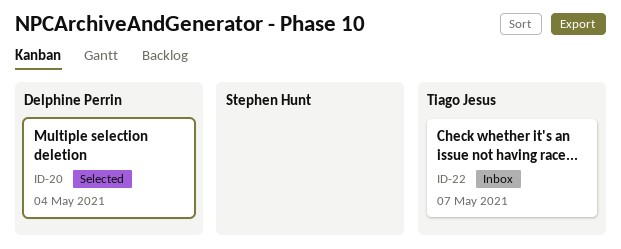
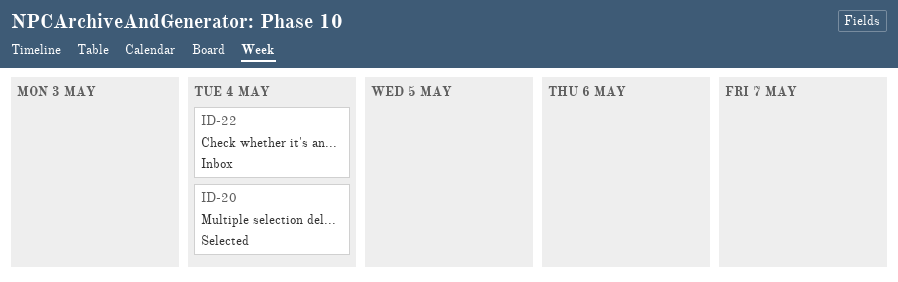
ID-22, due: May 7 -> May 4

